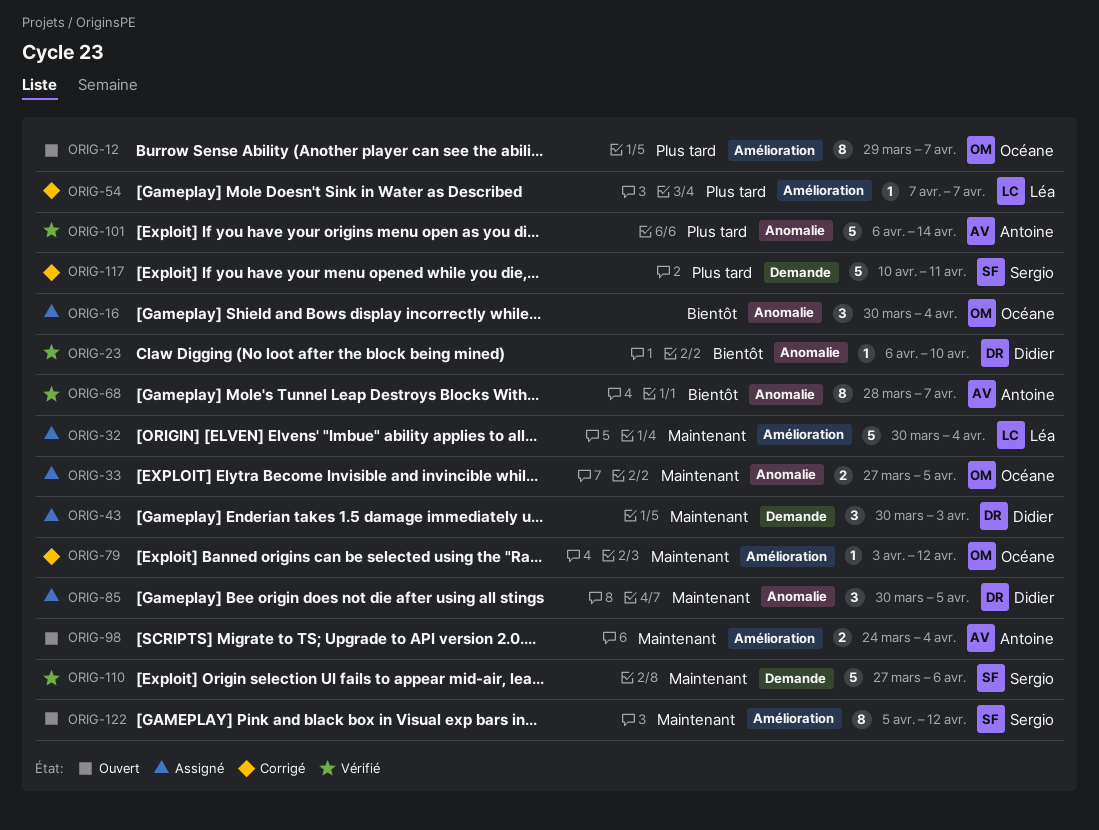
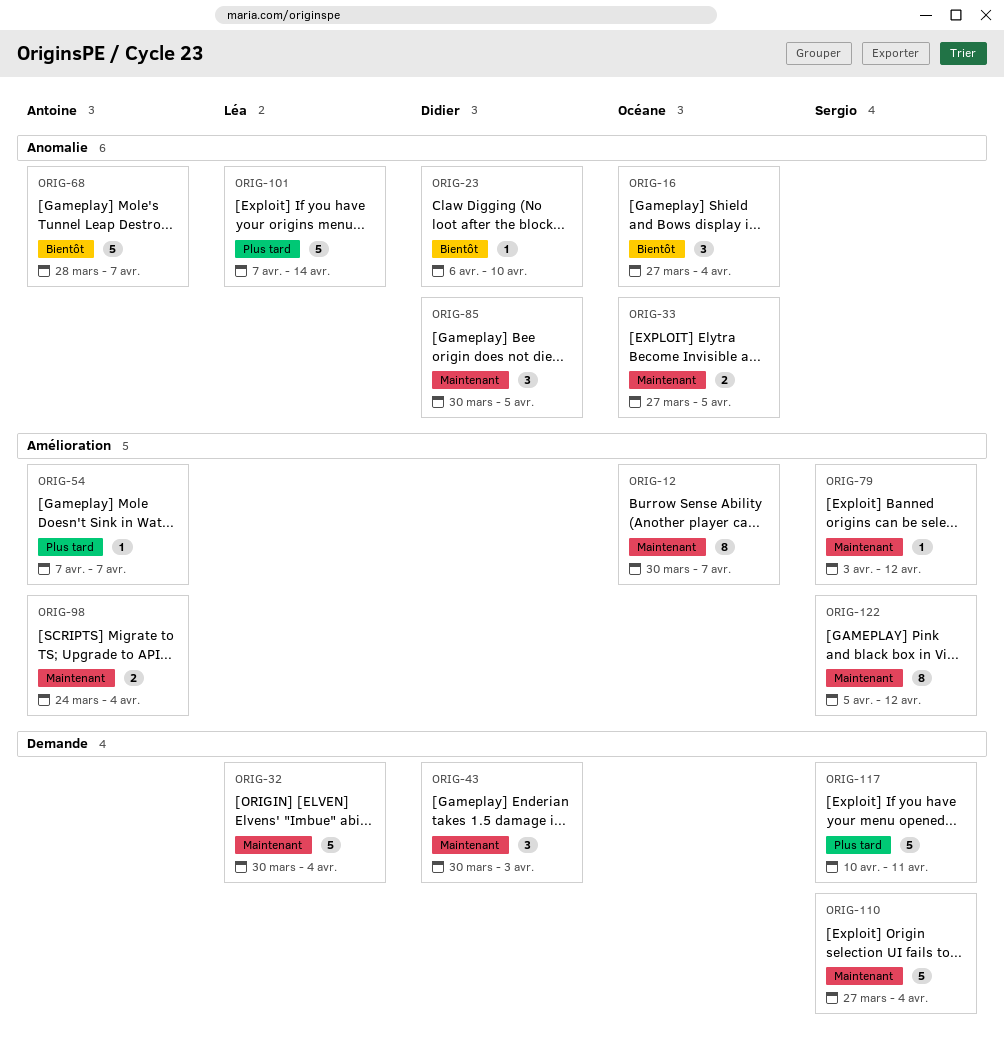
ORIG-12, priority: Plus tard -> Maintenant
ORIG-12, start: Mar 29 -> Mar 30
ORIG-16, start: Mar 30 -> Mar 27
ORIG-32, label: Amélioration -> Demande
ORIG-54, owner: Léa -> Antoine
ORIG-68, estimate: 8 -> 5
ORIG-79, owner: Océane -> Sergio
ORIG-101, owner: Antoine -> Léa
ORIG-101, start: Apr 6 -> Apr 7
ORIG-110, due: Apr 6 -> Apr 4

